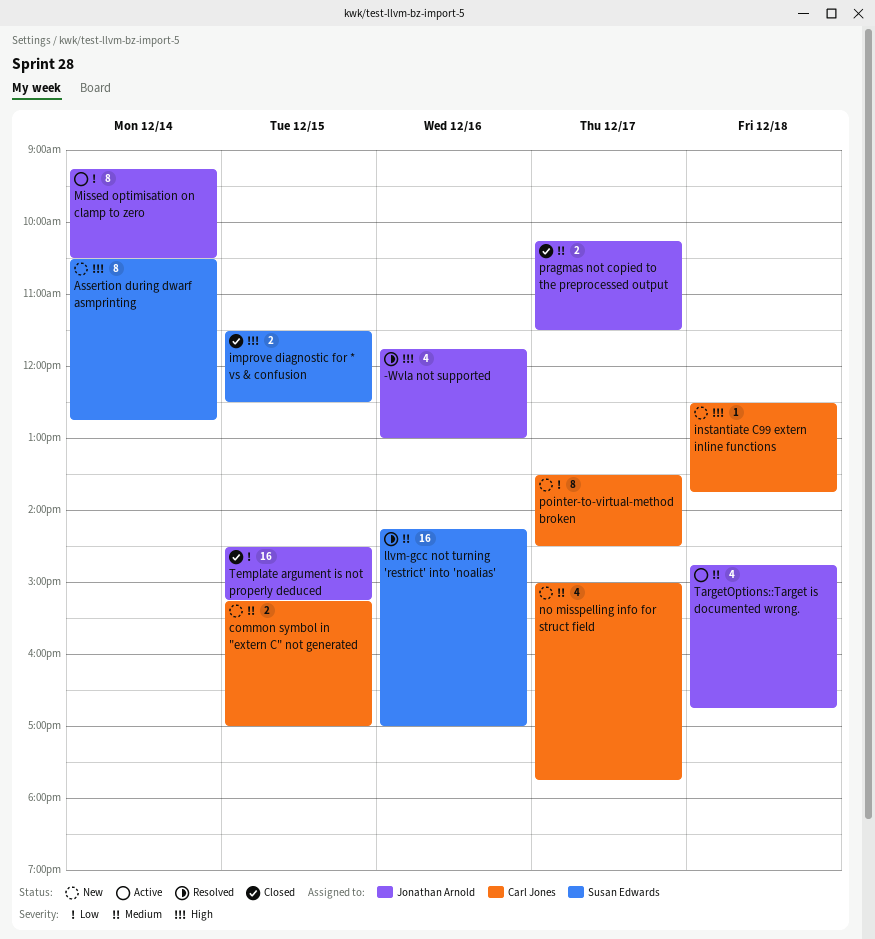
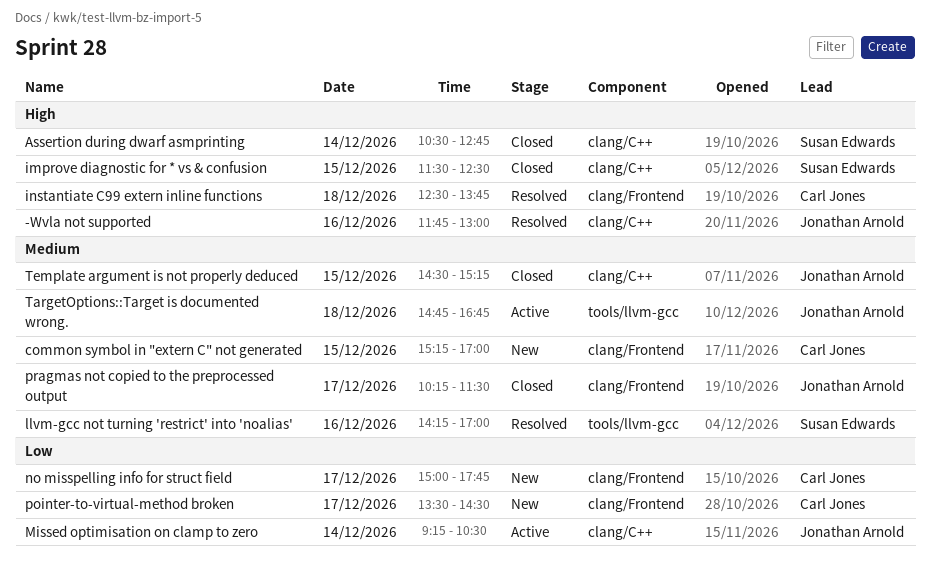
Assertion during dwarf asmprinting, status: New -> Closed
instantiate C99 extern inline functions, status: New -> Resolved
no misspelling info for struct field, priority: Medium -> Low
Template argument is not properly deduced, priority: Low -> Medium

